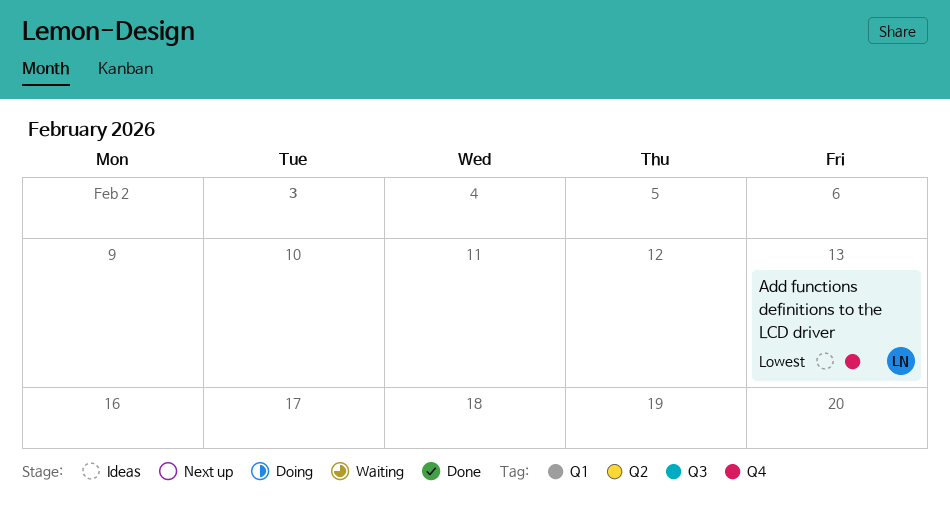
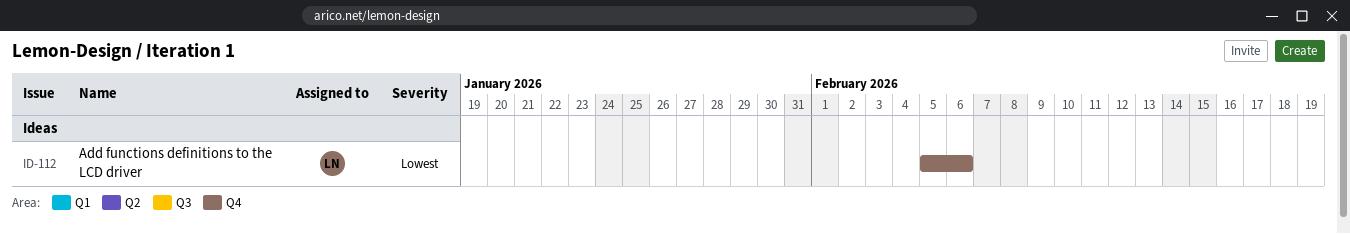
Add functions definitions to the LCD driver, due: Feb 13 -> Feb 6

